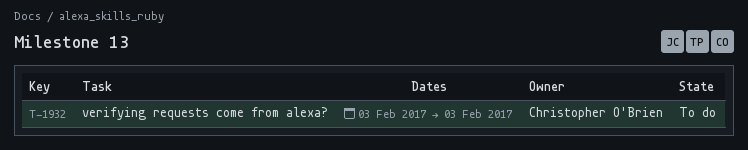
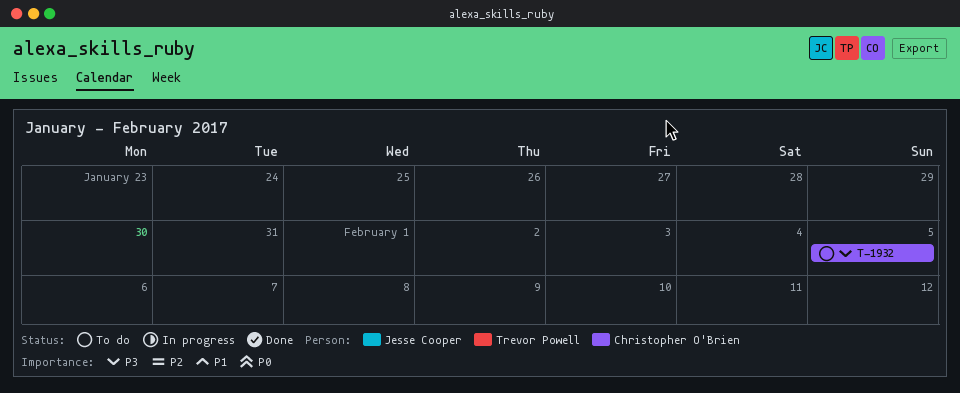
T-1932, start: Feb 3 -> Feb 5
T-1932, due: Feb 3 -> Feb 5

